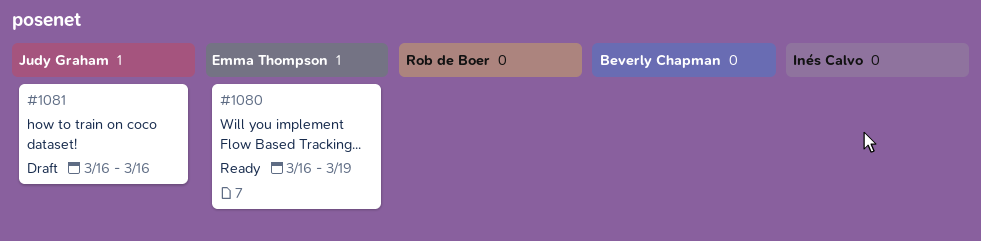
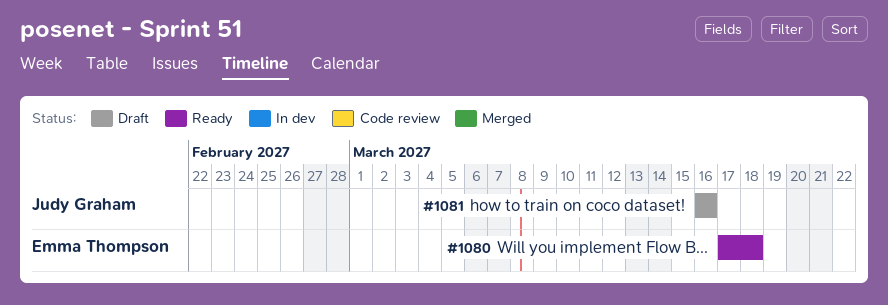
#1080, start: Mar 16 -> Mar 17
#1080, due: Mar 19 -> Mar 18

